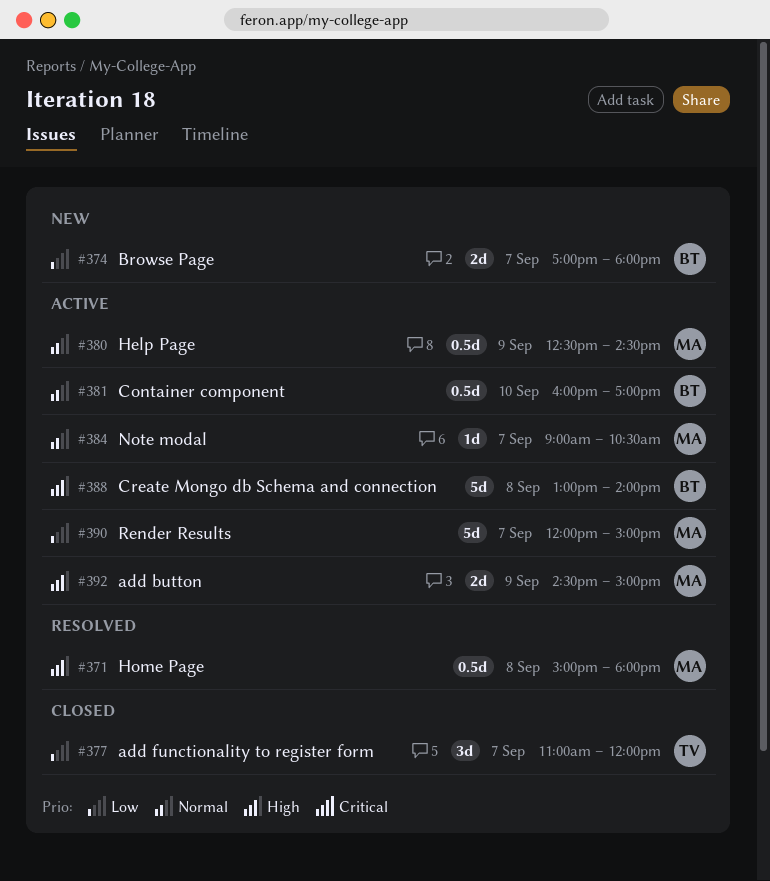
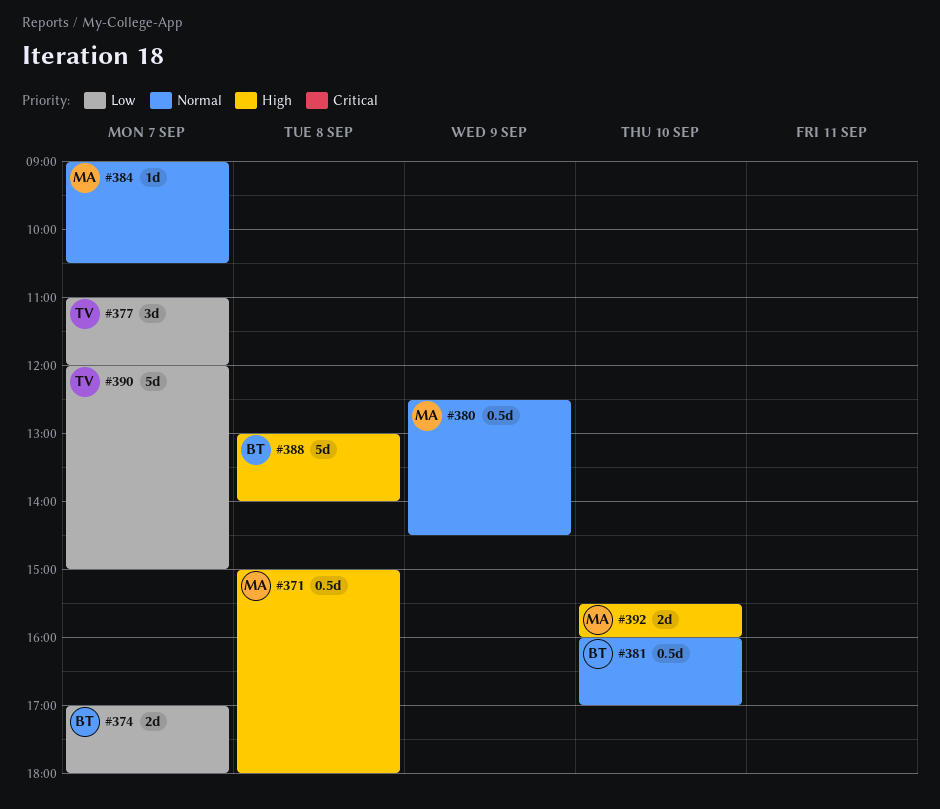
#390, owner: MA -> TV
#392, day: Sep 9 -> Sep 10
#392, begins: 14:30 -> 15:30
#392, ends: 15:00 -> 16:00

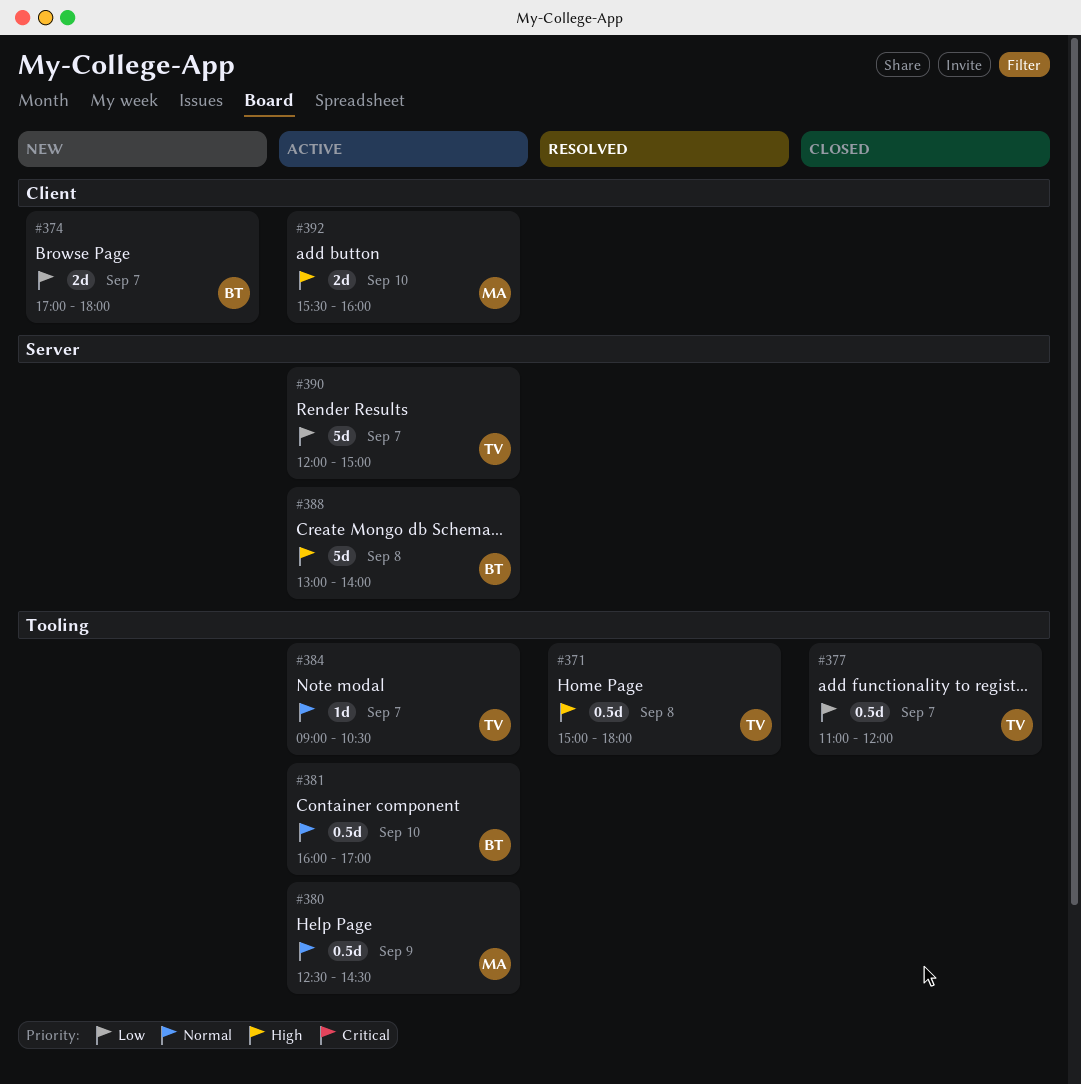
#371, owner: MA -> TV
#377, estimate: 3d -> 0.5d
#384, owner: MA -> TV

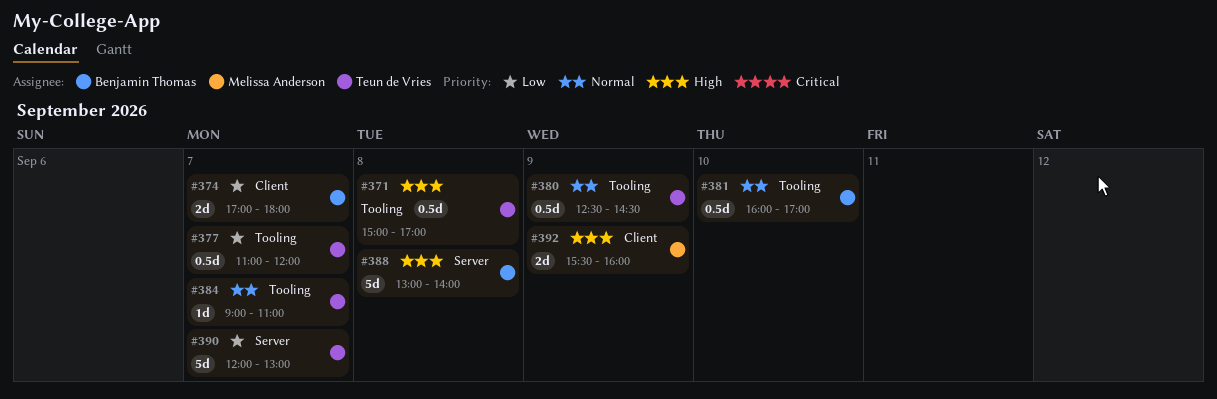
#371, ends: 18:00 -> 17:00
#380, owner: Melissa Anderson -> Teun de Vries
#384, ends: 10:30 -> 11:00
#390, ends: 15:00 -> 13:00
#392, day: Sep 10 -> Sep 9

